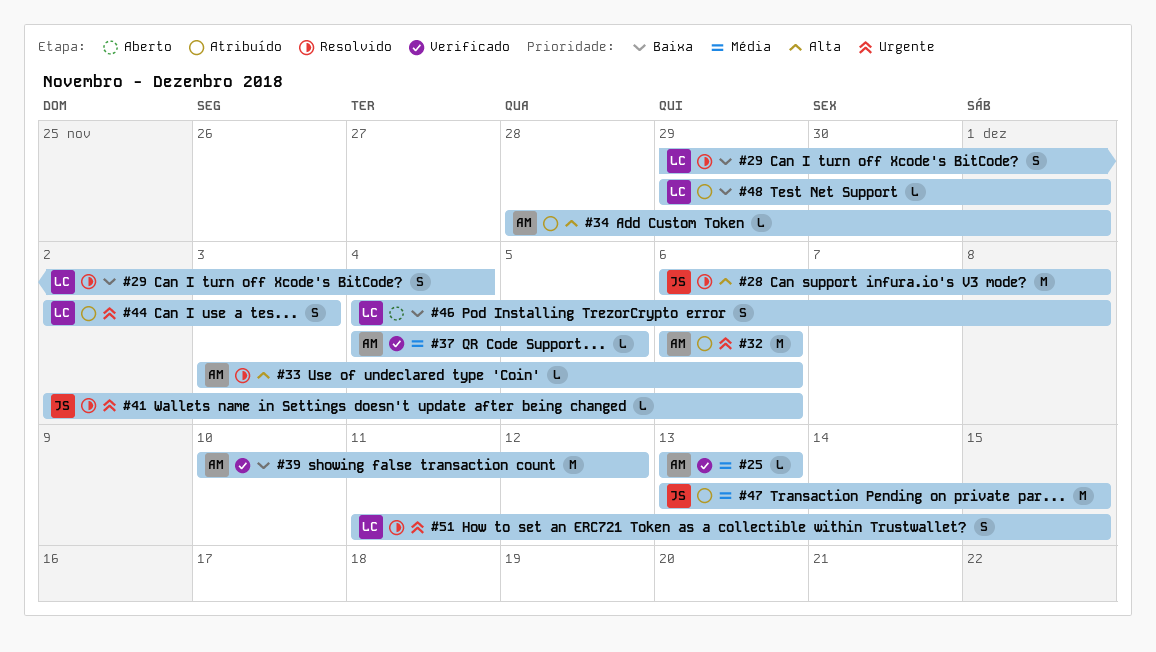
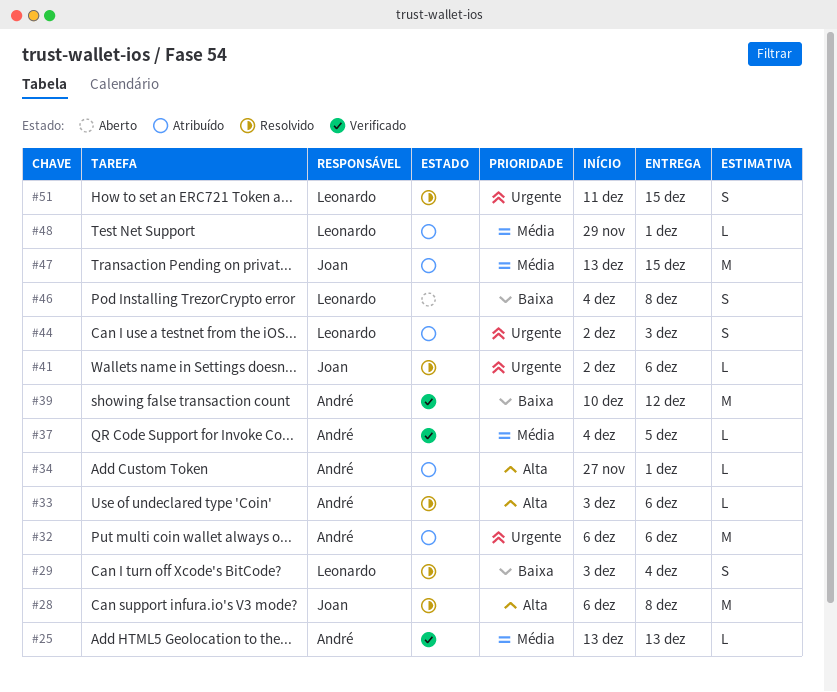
#29, start: Nov 29 -> Dec 3
#34, start: Nov 28 -> Nov 27
#48, priority: Baixa -> Média

